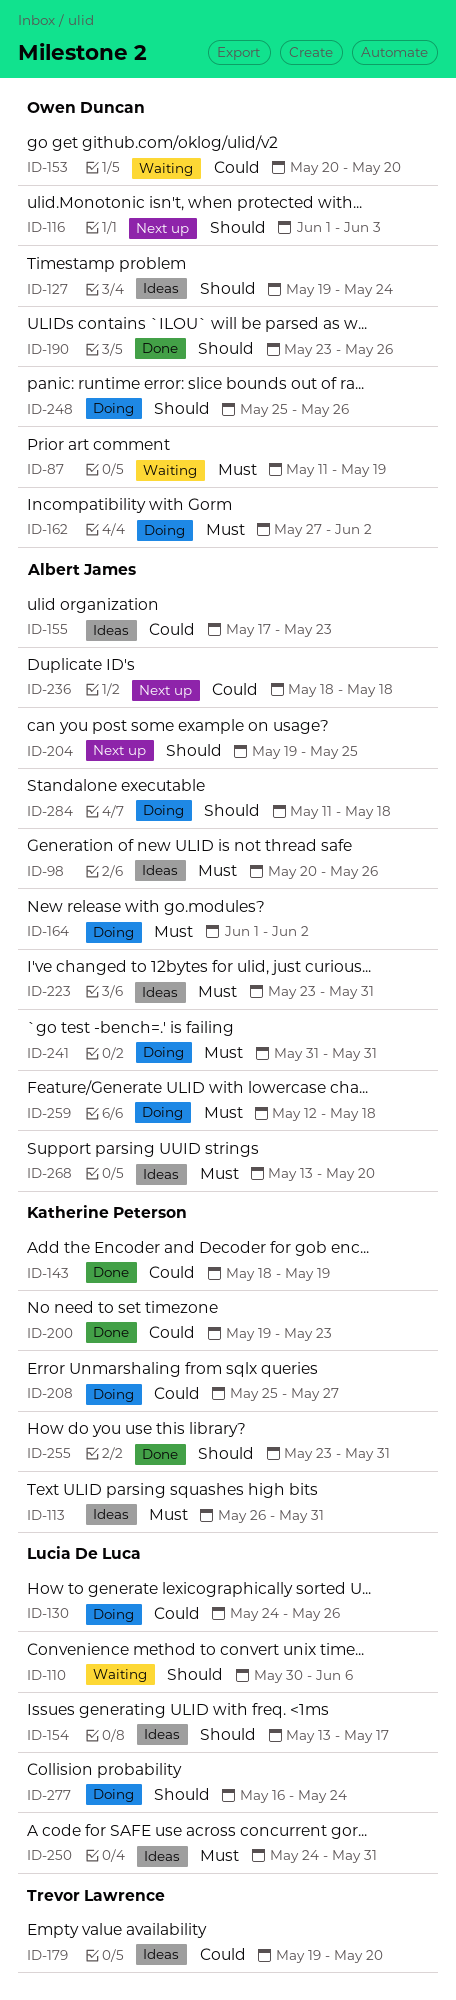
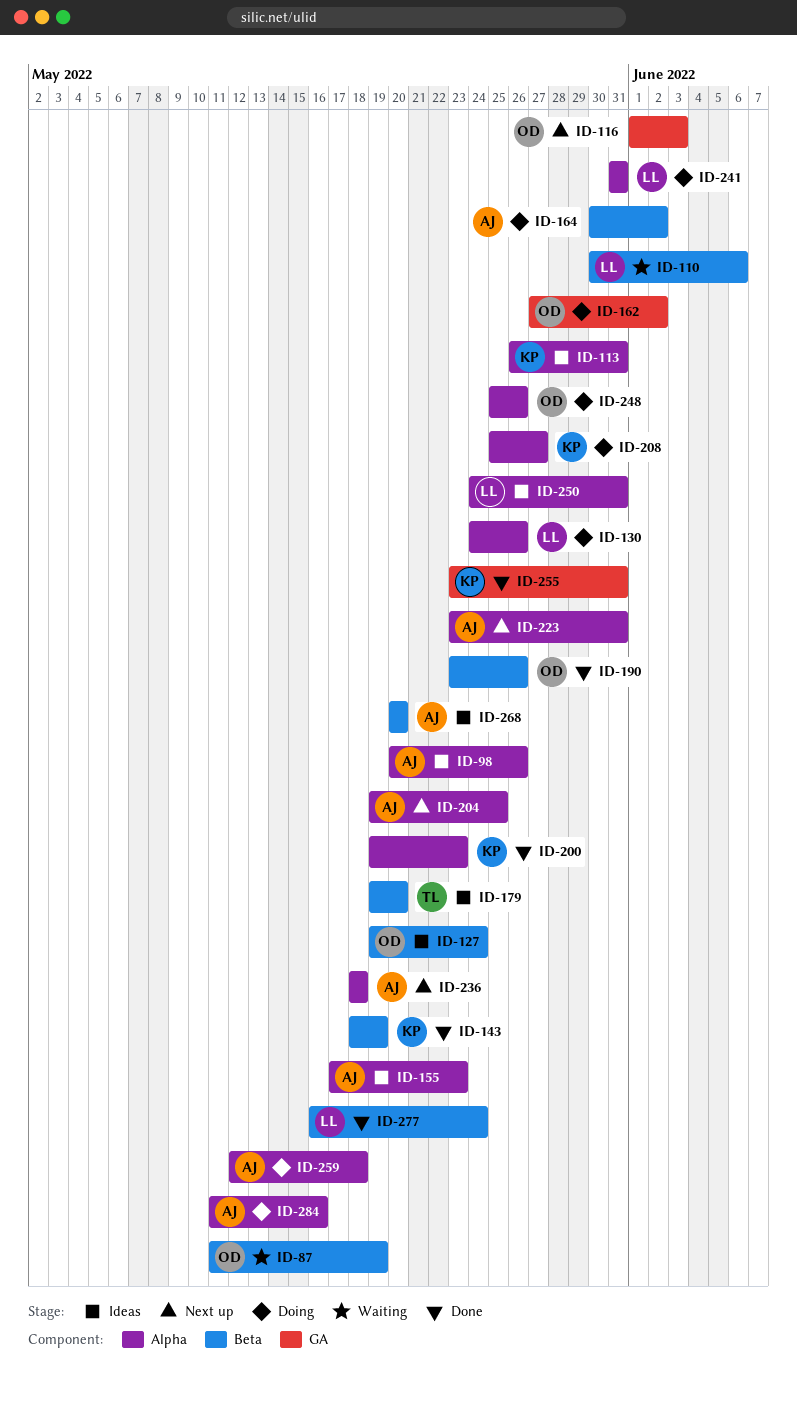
ID-153: present -> none
ID-154: present -> none
ID-164, start: Jun 1 -> May 30
ID-223, status: Ideas -> Next up
ID-241, owner: Albert James -> Lucia De Luca
ID-268, start: May 13 -> May 20
ID-277, status: Doing -> Done
ID-284, due: May 18 -> May 16

